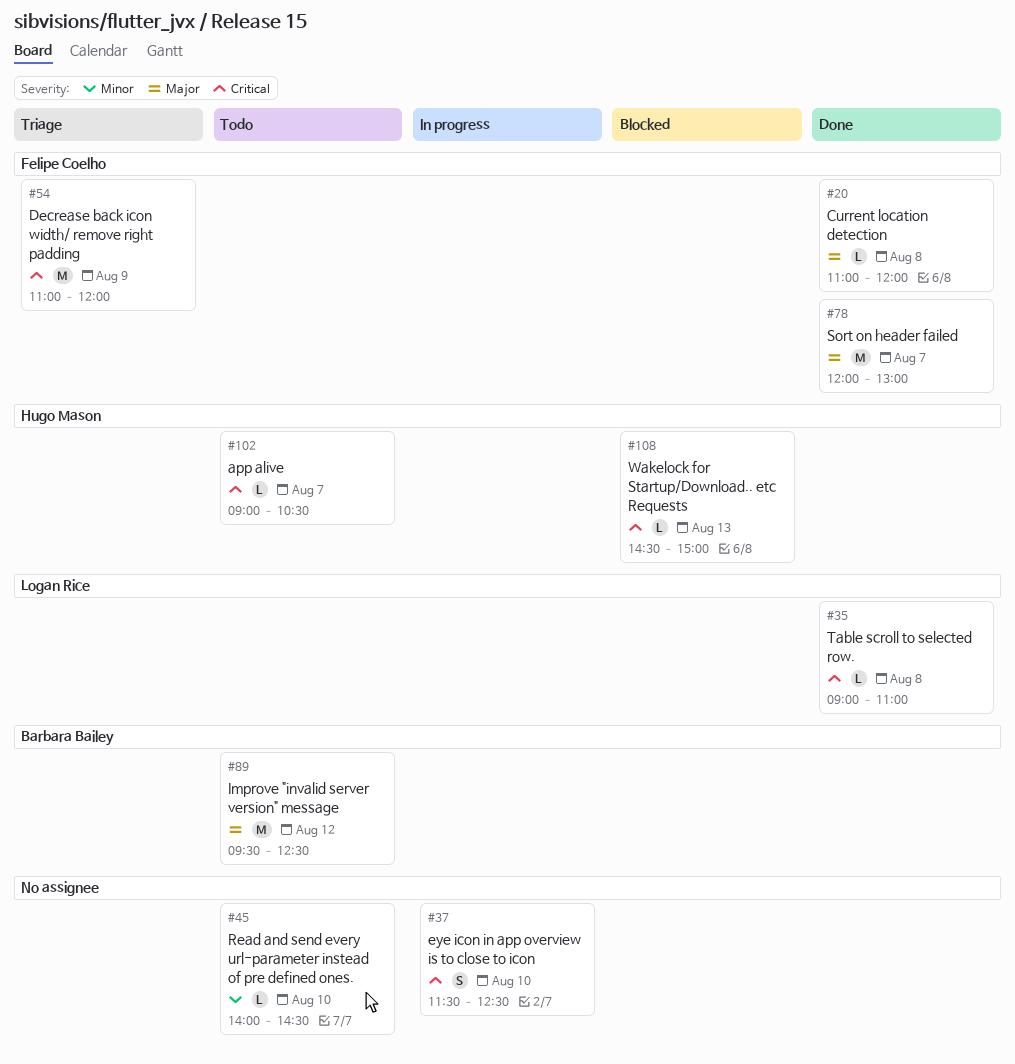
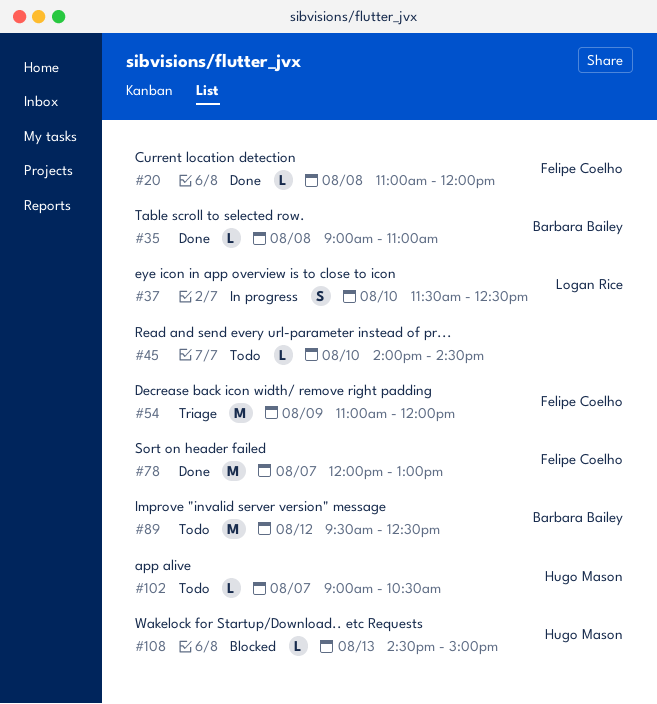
#35, owner: Logan Rice -> Barbara Bailey
#37, owner: none -> Logan Rice

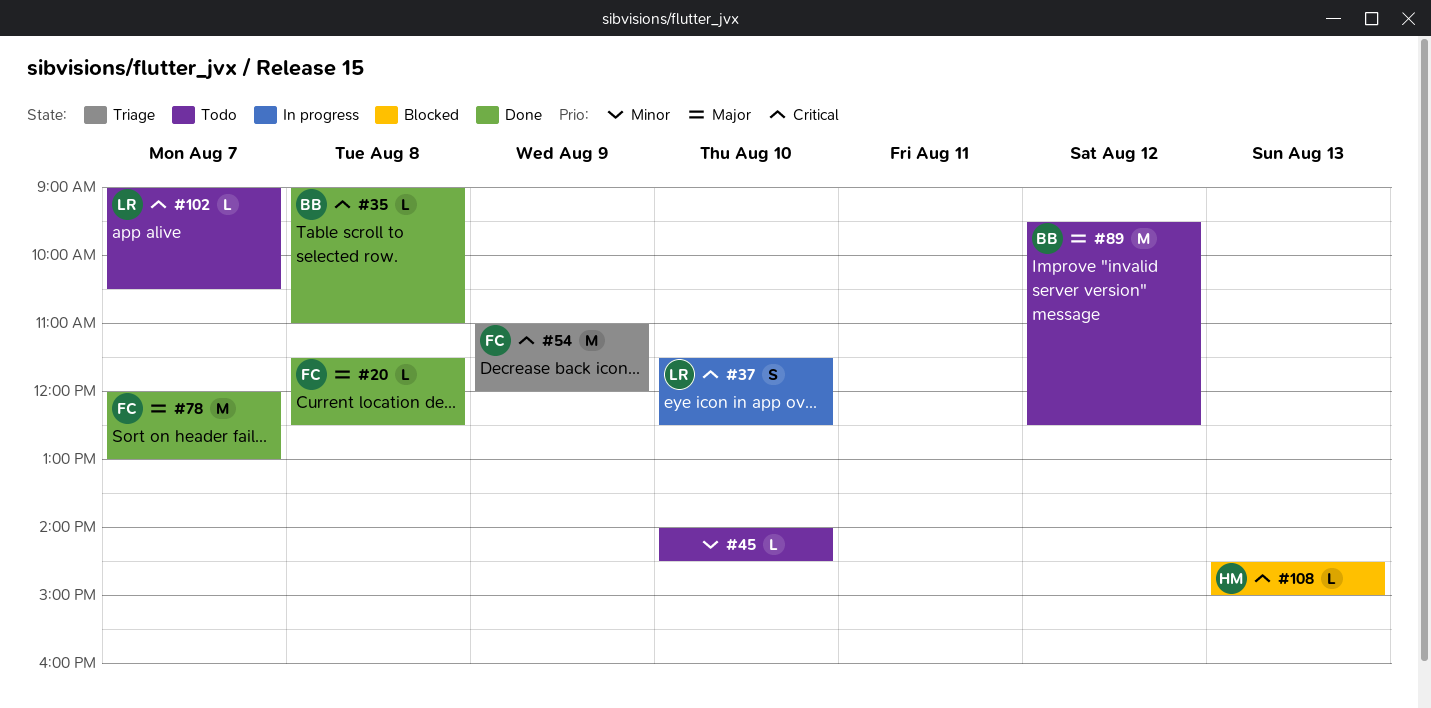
#20, begins: 11:00 -> 11:30
#20, ends: 12:00 -> 12:30
#102, owner: Hugo Mason -> Logan Rice

